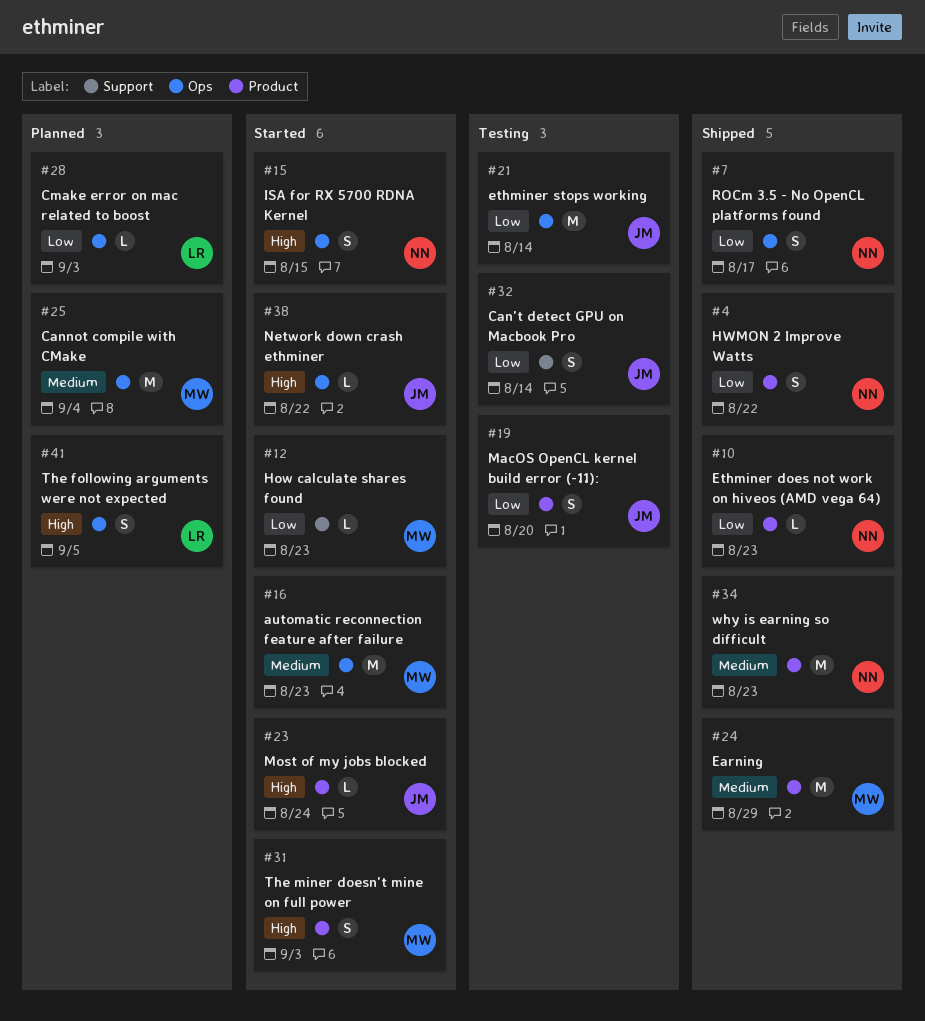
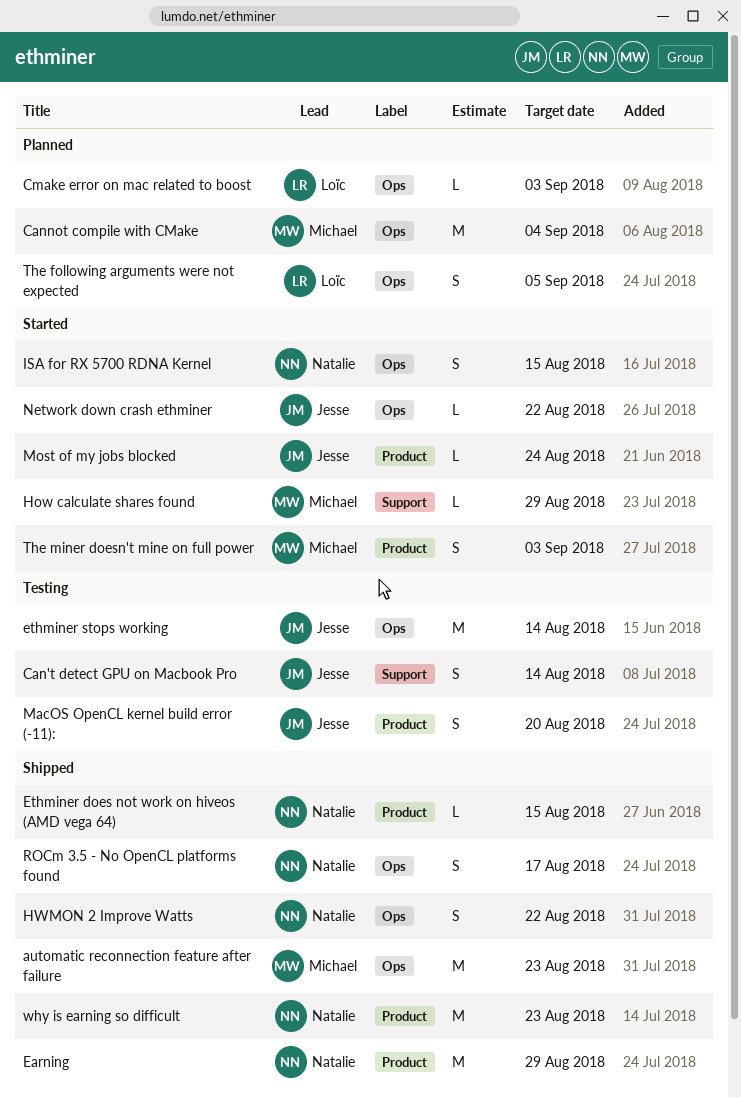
automatic reconnection feature after failure, status: Started -> Shipped
Earning, owner: Michael -> Natalie
Ethminer does not work on hiveos (AMD vega 64), due: Aug 23 -> Aug 15
How calculate shares found, due: Aug 23 -> Aug 29
HWMON 2 Improve Watts, label: Product -> Ops

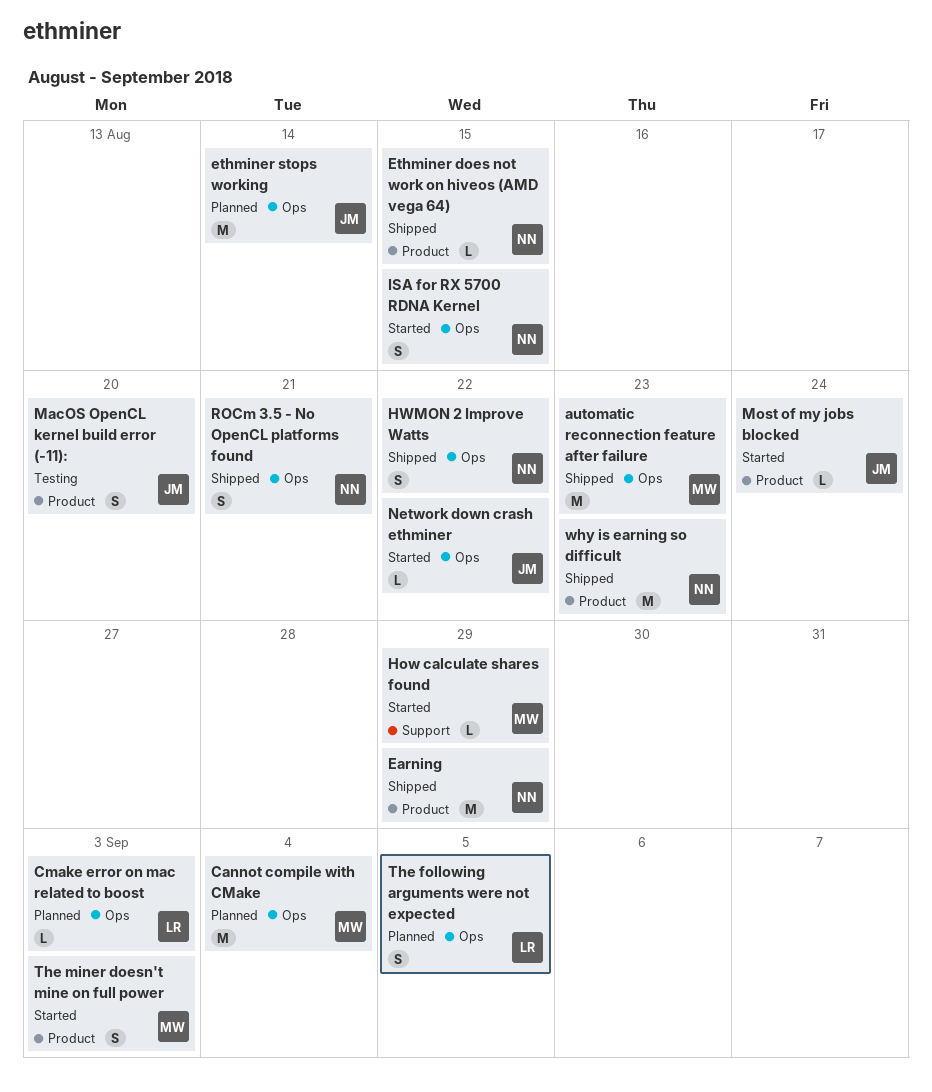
Can't detect GPU on Macbook Pro: present -> none
ethminer stops working, status: Testing -> Planned
ROCm 3.5 - No OpenCL platforms found, due: Aug 17 -> Aug 21

